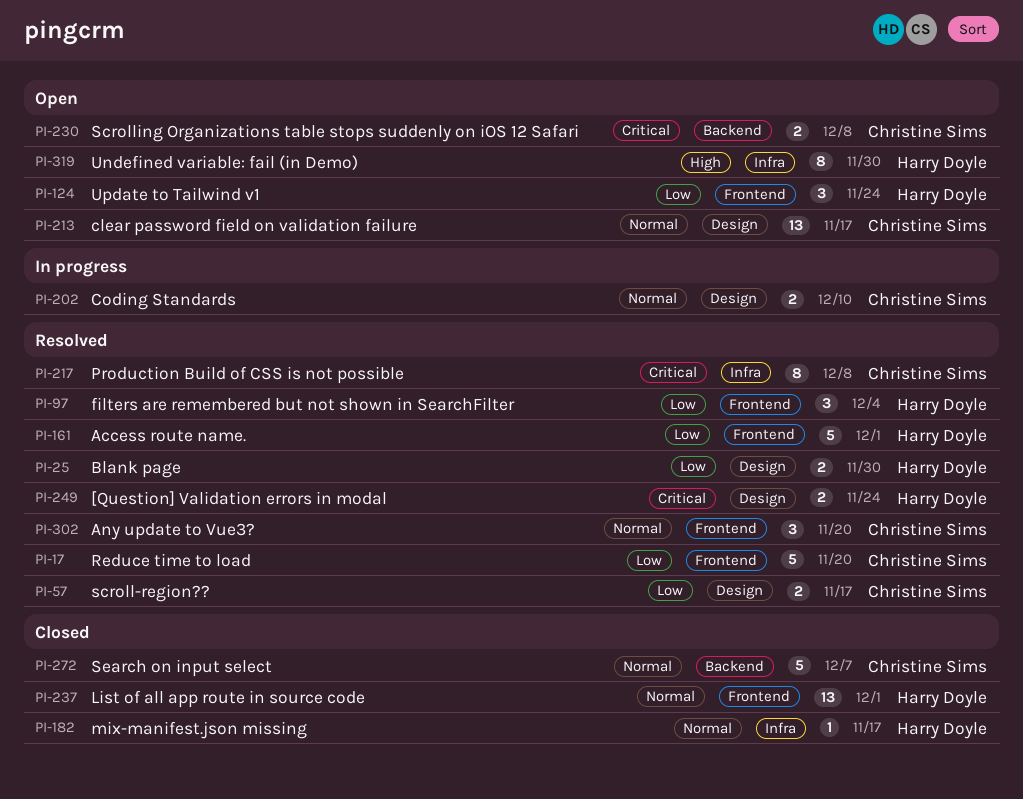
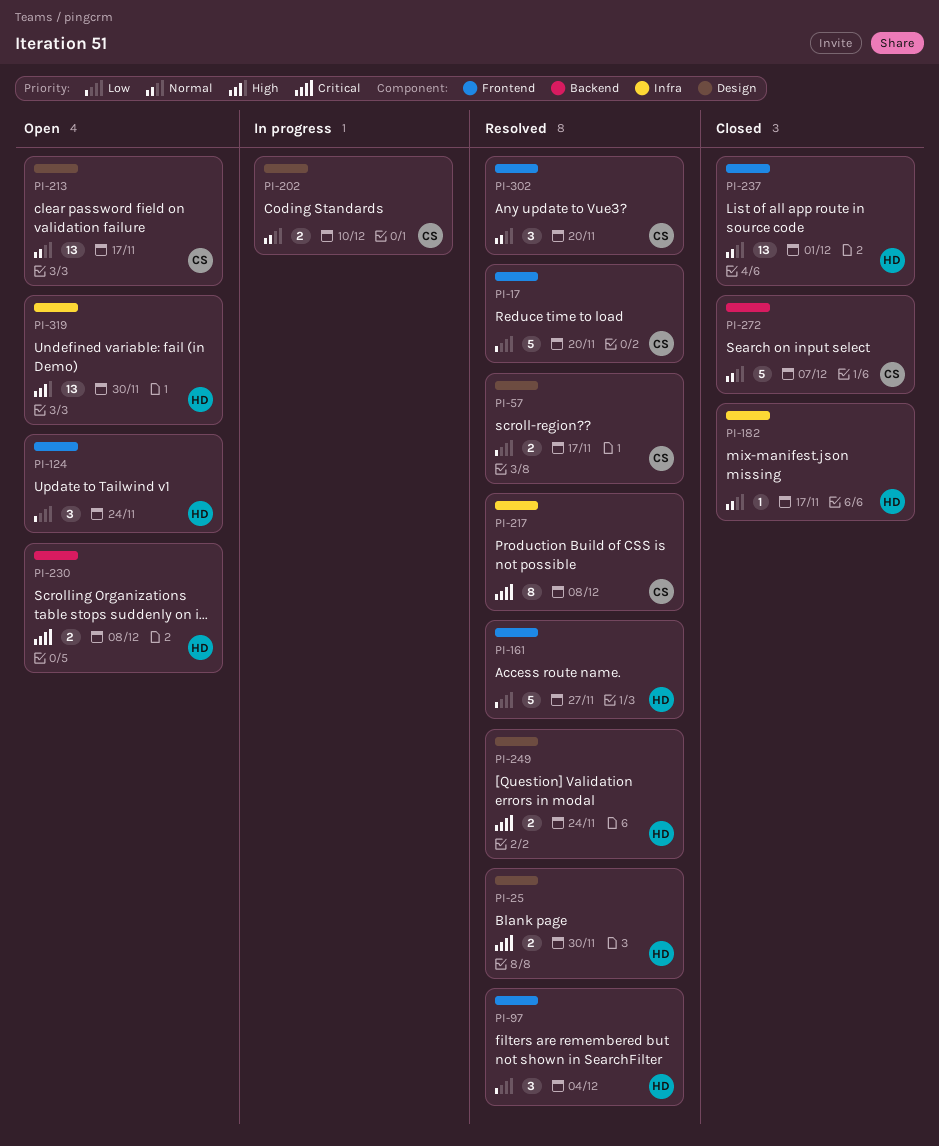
PI-25, priority: Low -> Critical
PI-161, due: Dec 1 -> Nov 27
PI-230, owner: Christine Sims -> Harry Doyle
PI-319, estimate: 8 -> 13

